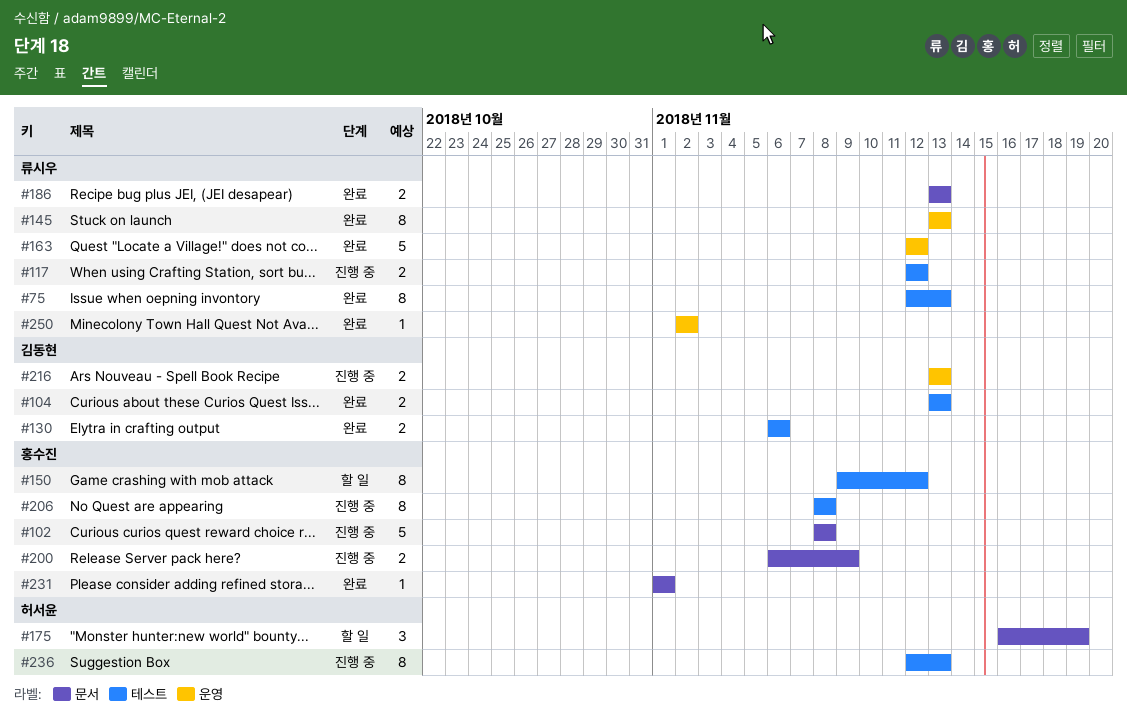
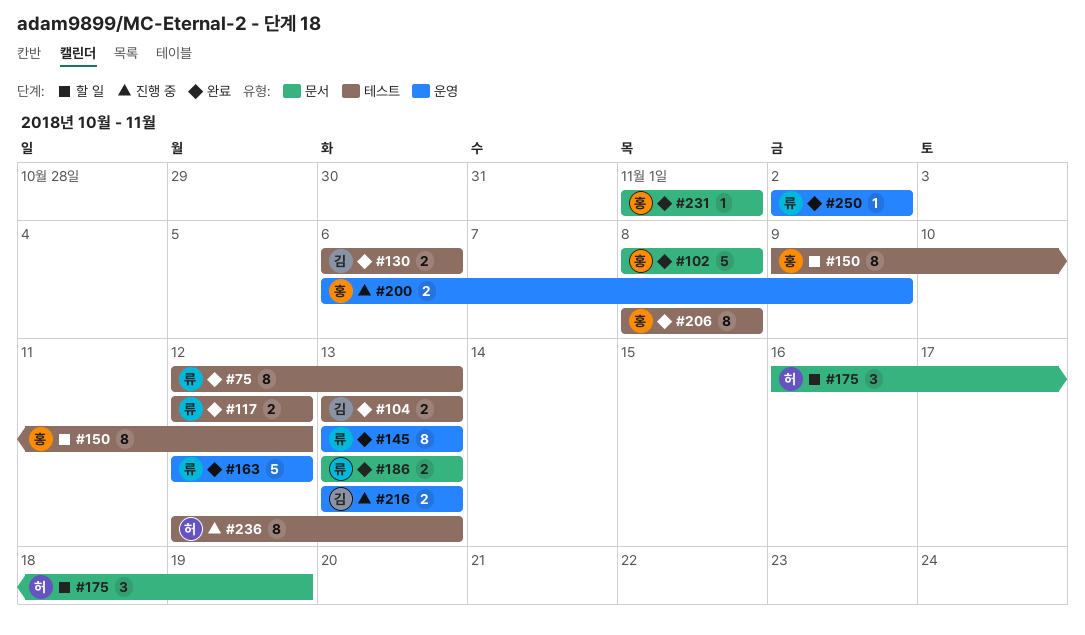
#102, status: 진행 중 -> 완료
#117, status: 진행 중 -> 완료
#200, label: 문서 -> 운영
#206, status: 진행 중 -> 완료

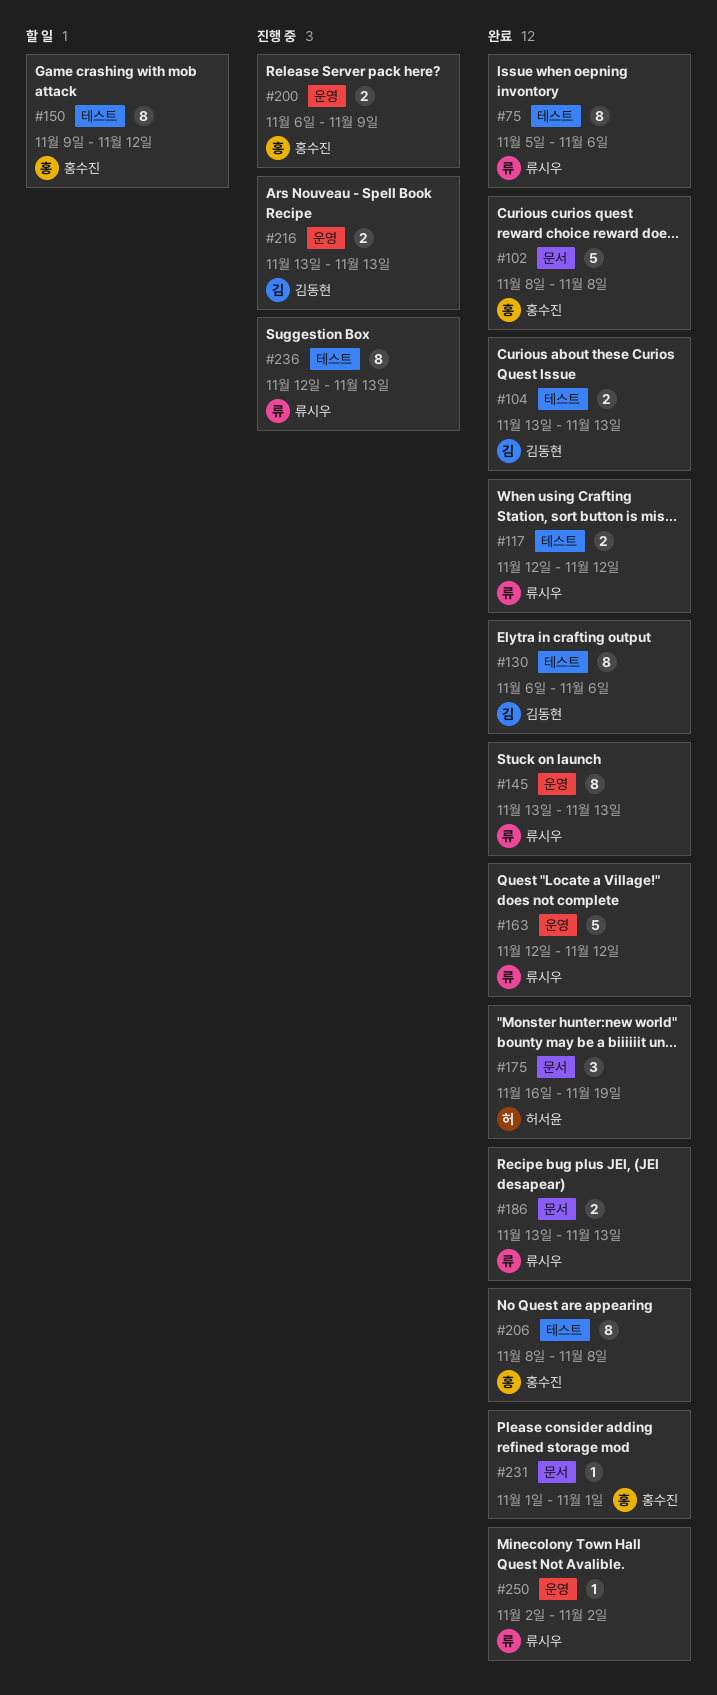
#75, start: Nov 12 -> Nov 5
#75, due: Nov 13 -> Nov 6
#130, estimate: 2 -> 8
#175, status: 할 일 -> 완료
#236, owner: 허서윤 -> 류시우

